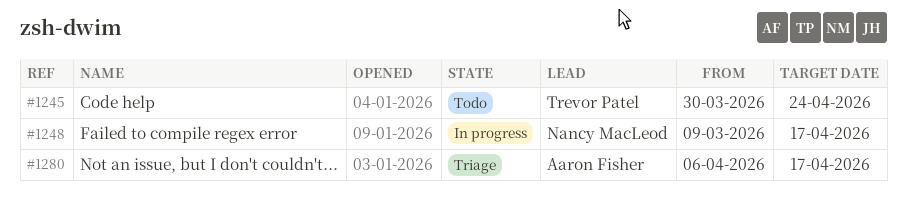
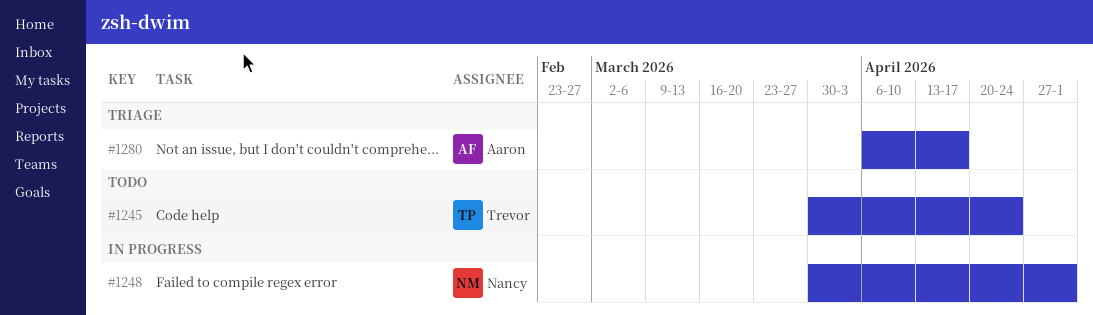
#1248, start: Mar 9 -> Mar 30
#1248, due: Apr 17 -> May 1

